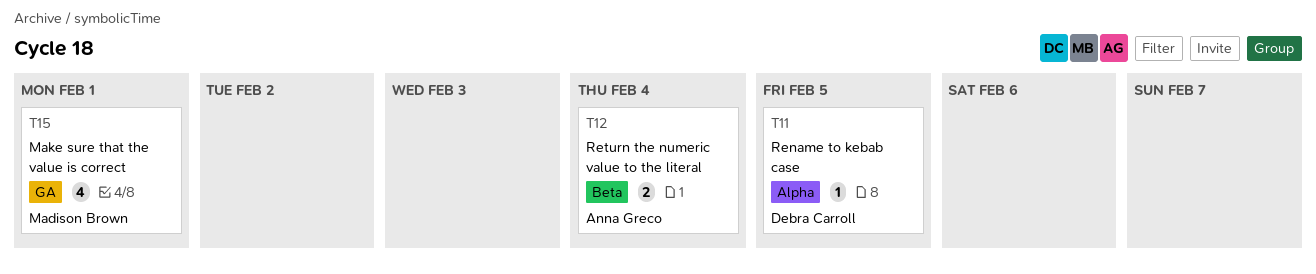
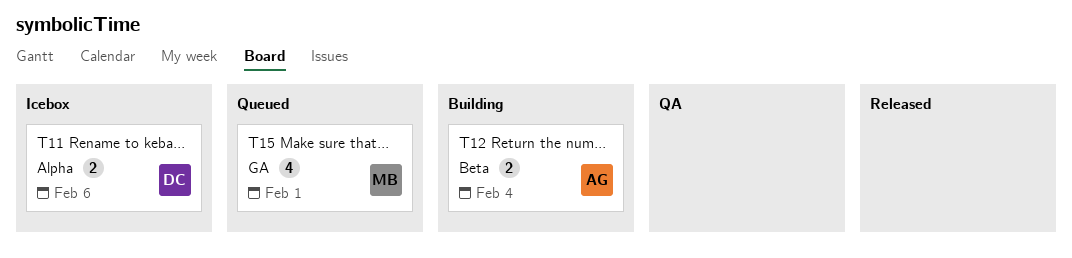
T11, estimate: 1 -> 2
T11, due: Feb 5 -> Feb 6

